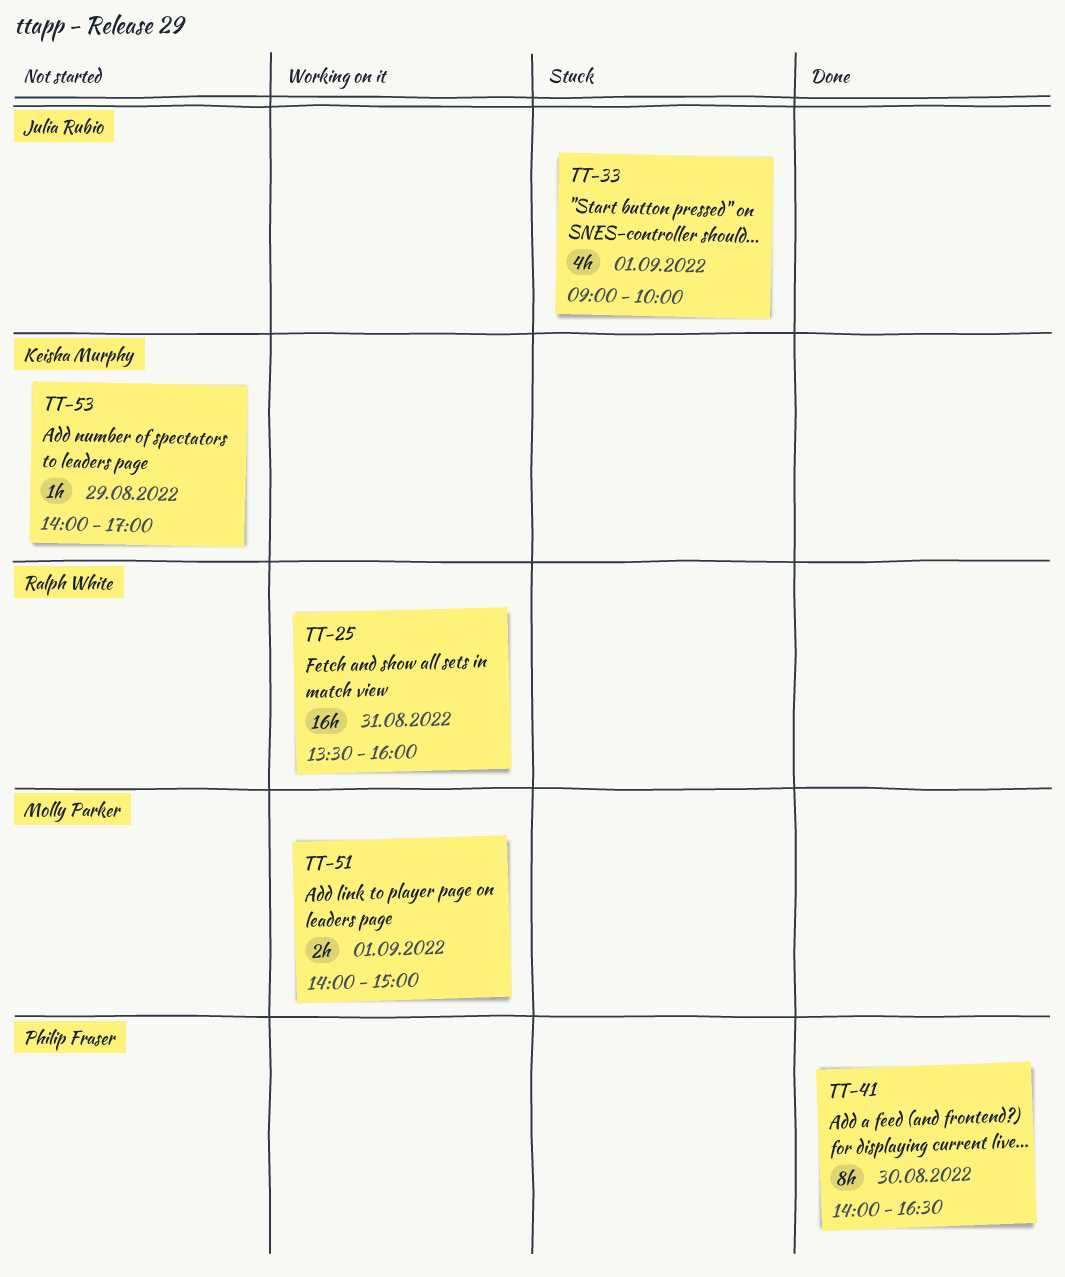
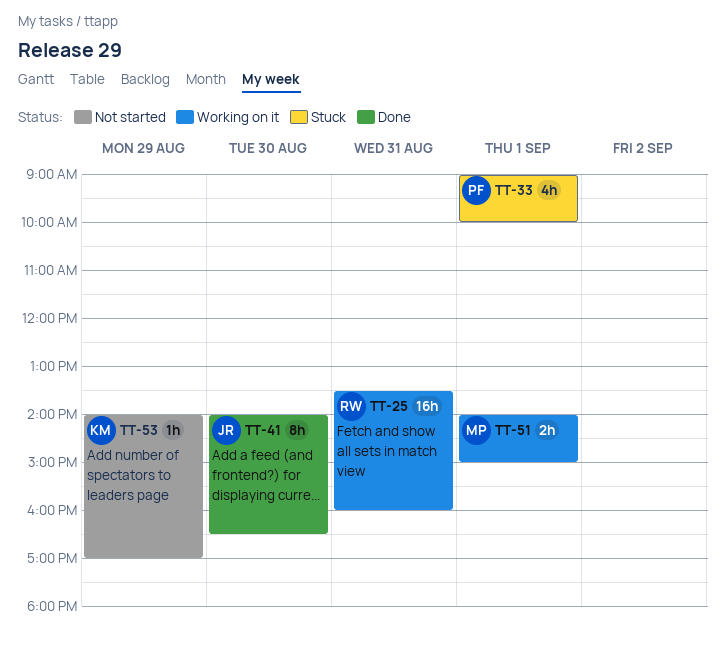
TT-33, owner: Julia Rubio -> Philip Fraser
TT-41, owner: Philip Fraser -> Julia Rubio

